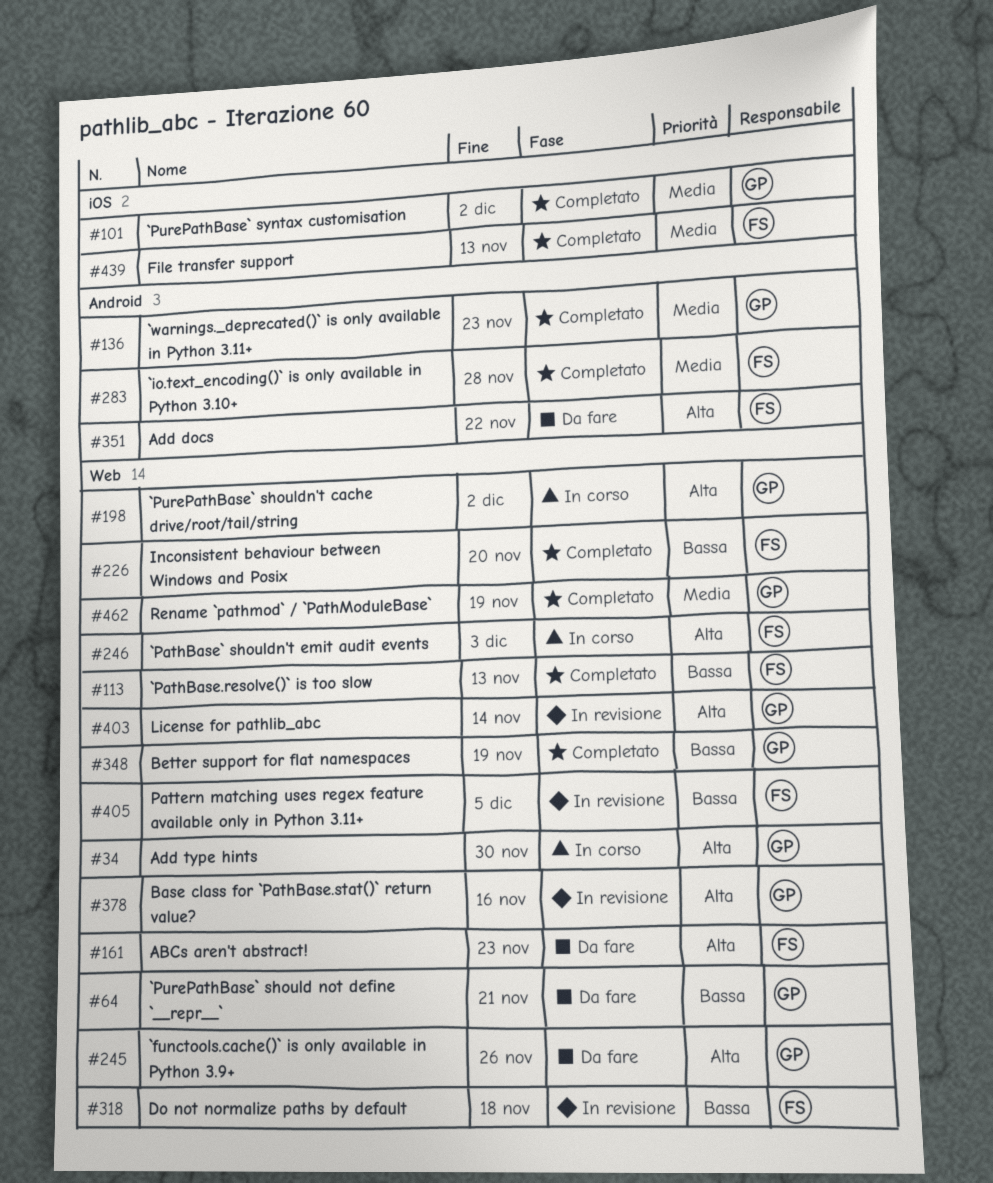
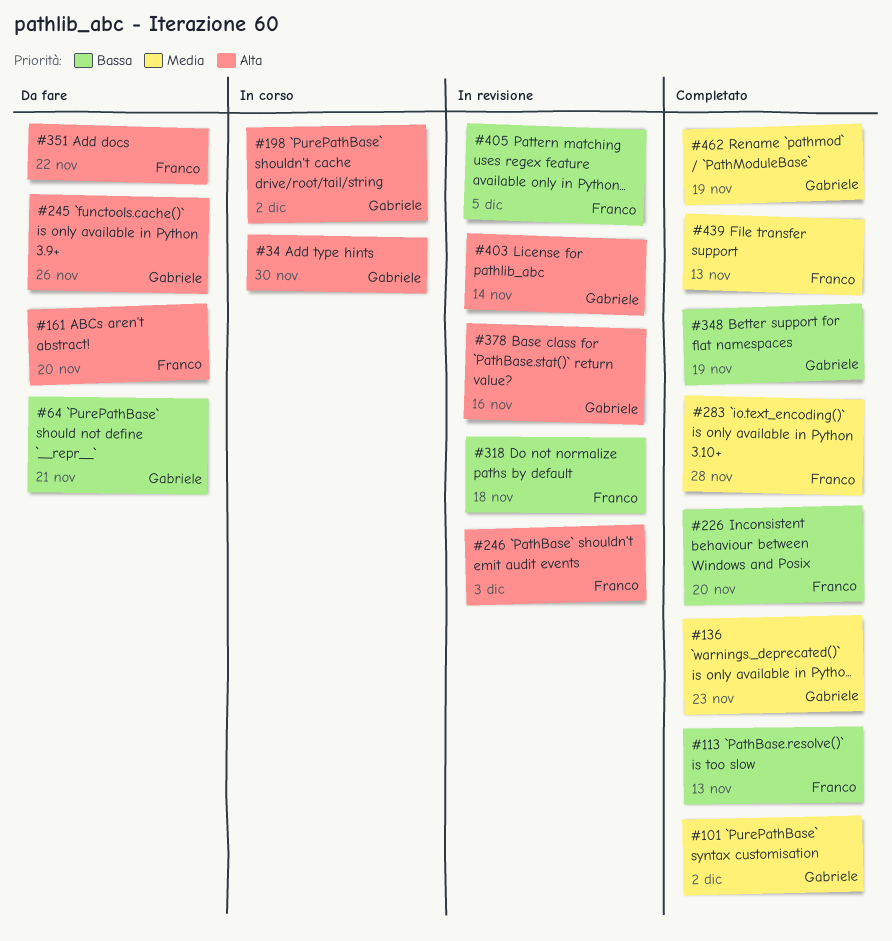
#161, due: Nov 23 -> Nov 20
#246, status: In corso -> In revisione

